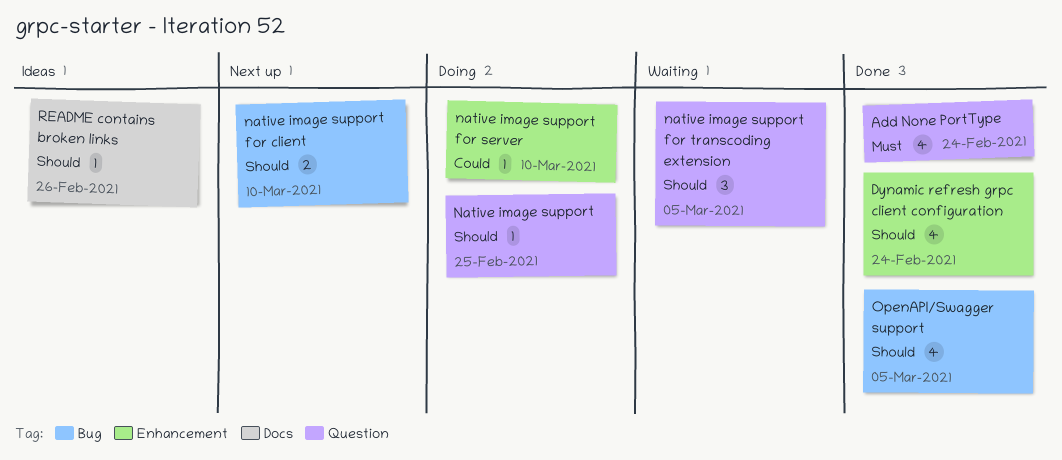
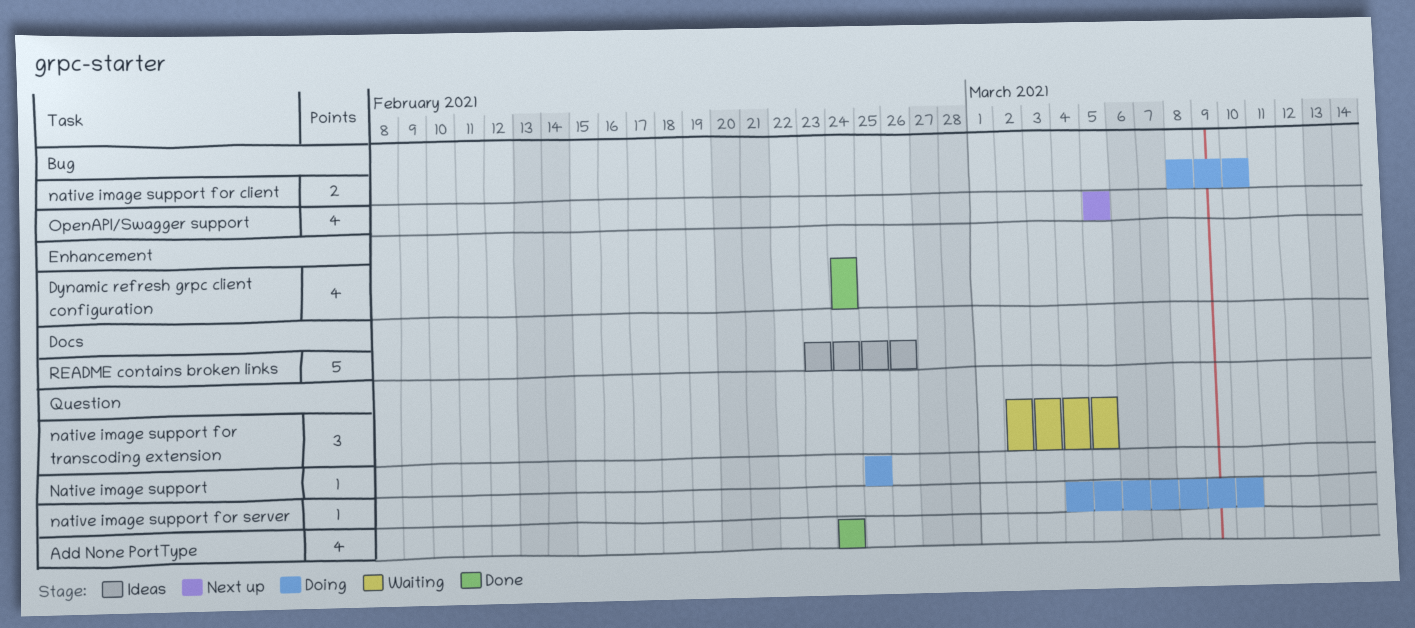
native image support for client, status: Next up -> Doing
native image support for server, label: Enhancement -> Question
OpenAPI/Swagger support, status: Done -> Next up
README contains broken links, estimate: 1 -> 5

